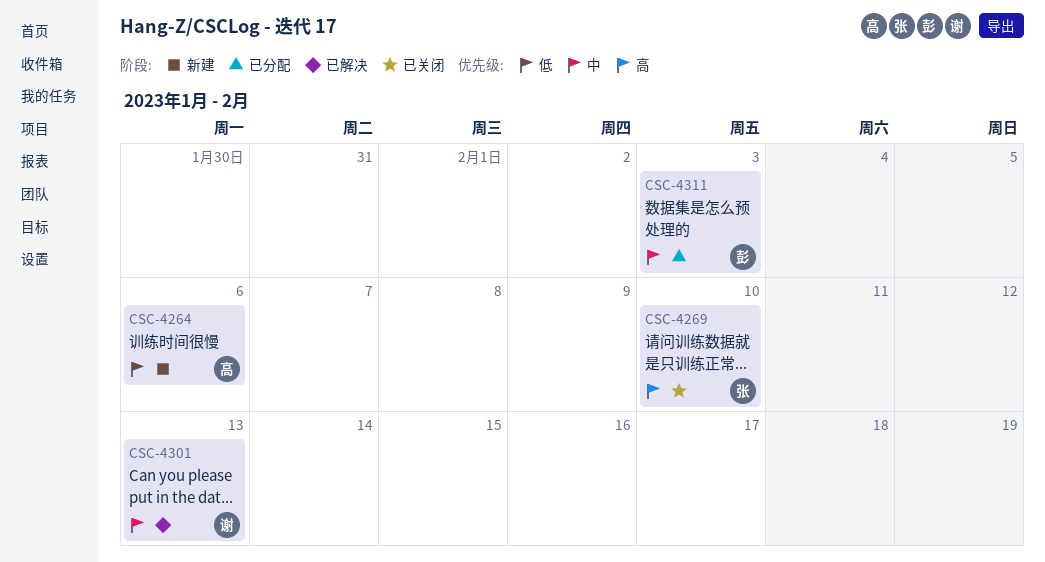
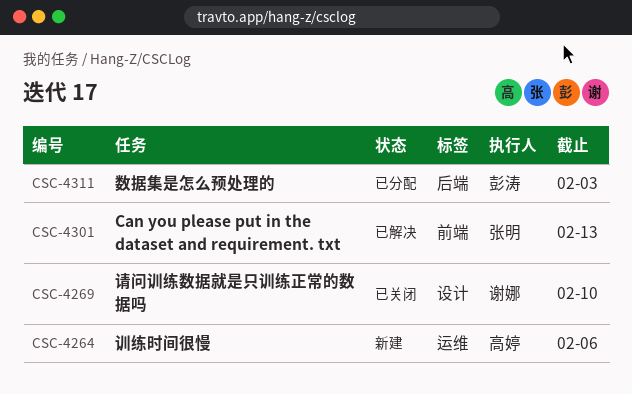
CSC-4269, owner: 张明 -> 谢娜
CSC-4301, owner: 谢娜 -> 张明

